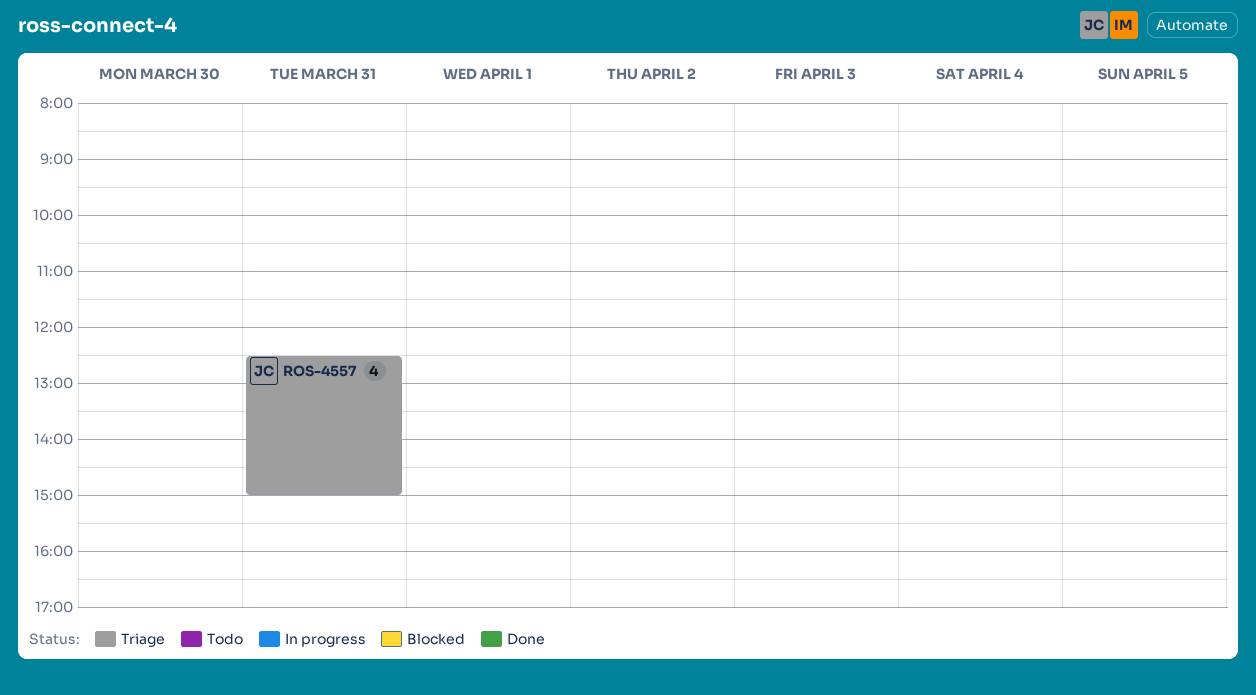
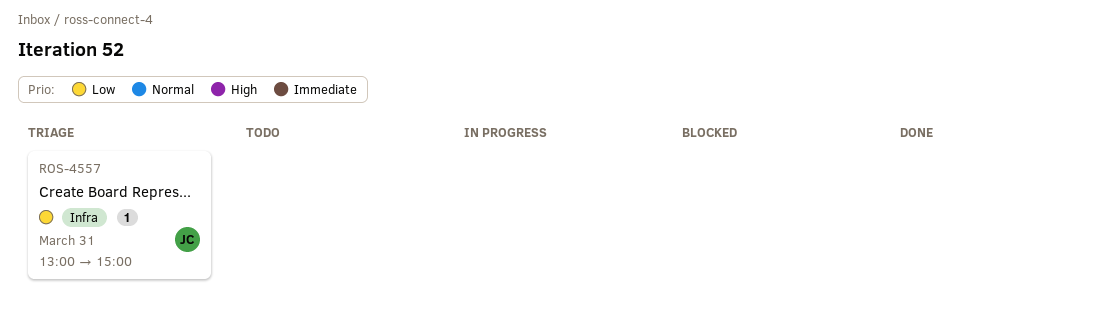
ROS-4557, estimate: 4 -> 1
ROS-4557, begins: 12:30 -> 13:00

